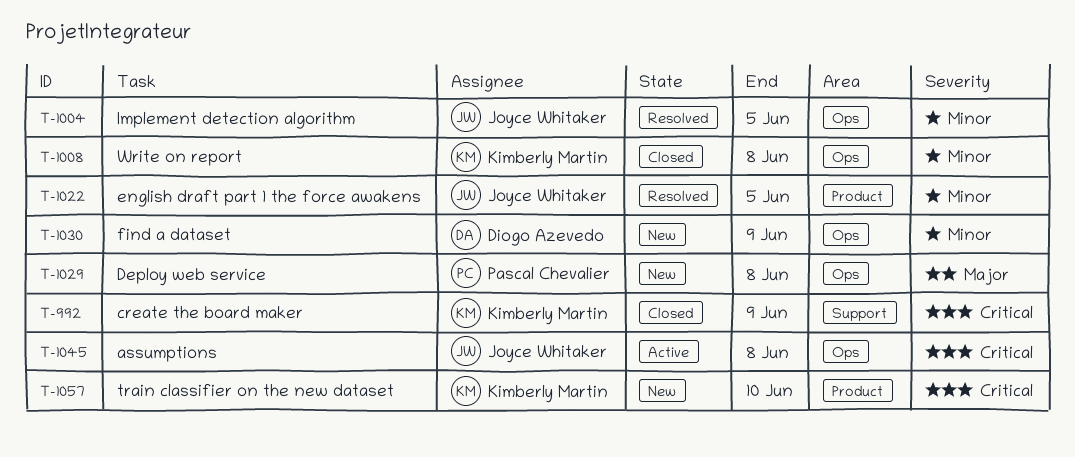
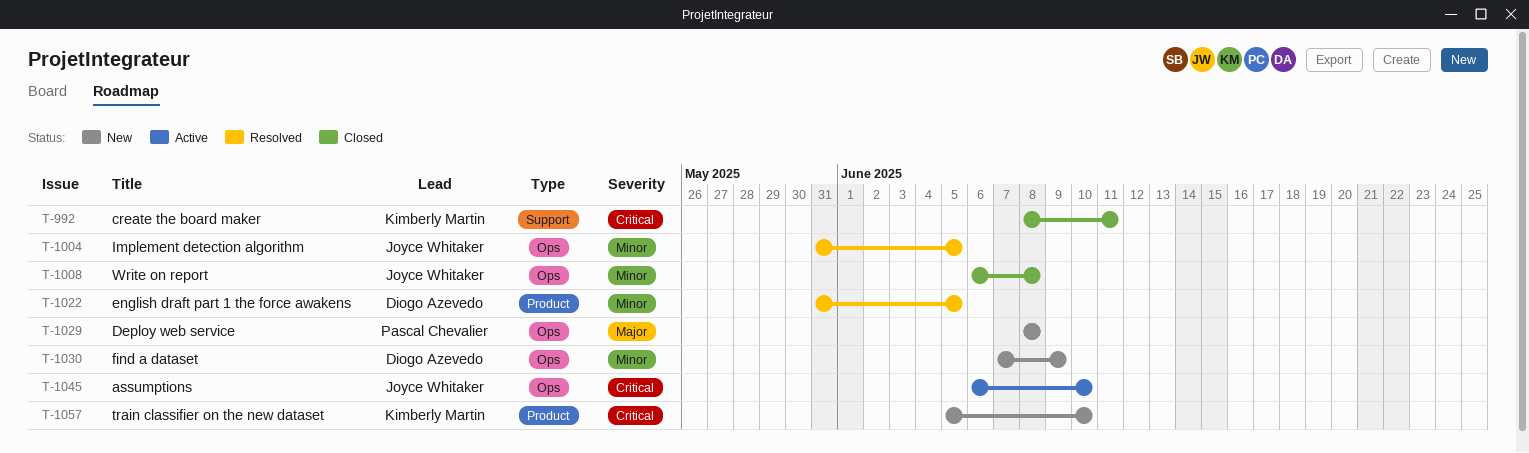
T-992, due: Jun 9 -> Jun 11
T-1008, owner: Kimberly Martin -> Joyce Whitaker
T-1022, owner: Joyce Whitaker -> Diogo Azevedo
T-1045, due: Jun 8 -> Jun 10

